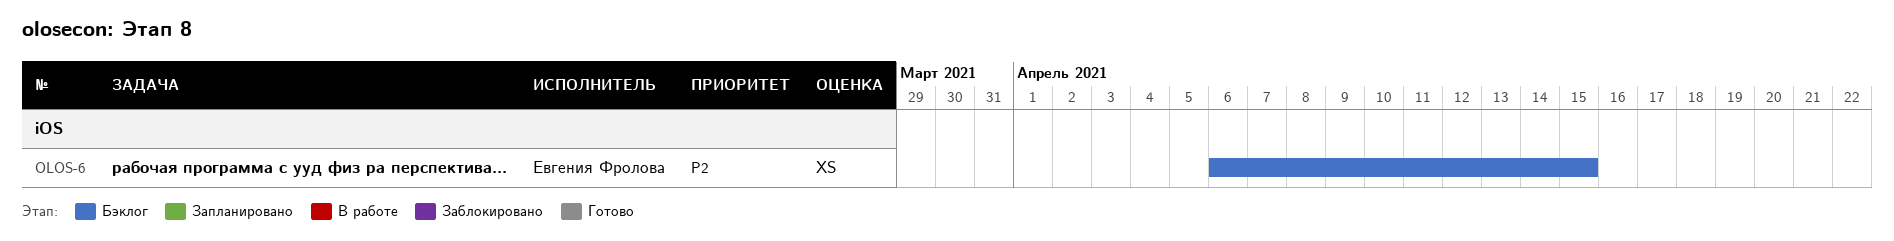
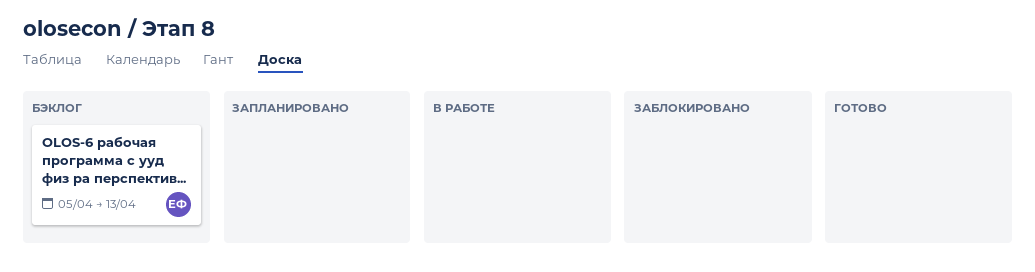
OLOS-6, start: Apr 6 -> Apr 5
OLOS-6, due: Apr 15 -> Apr 13

